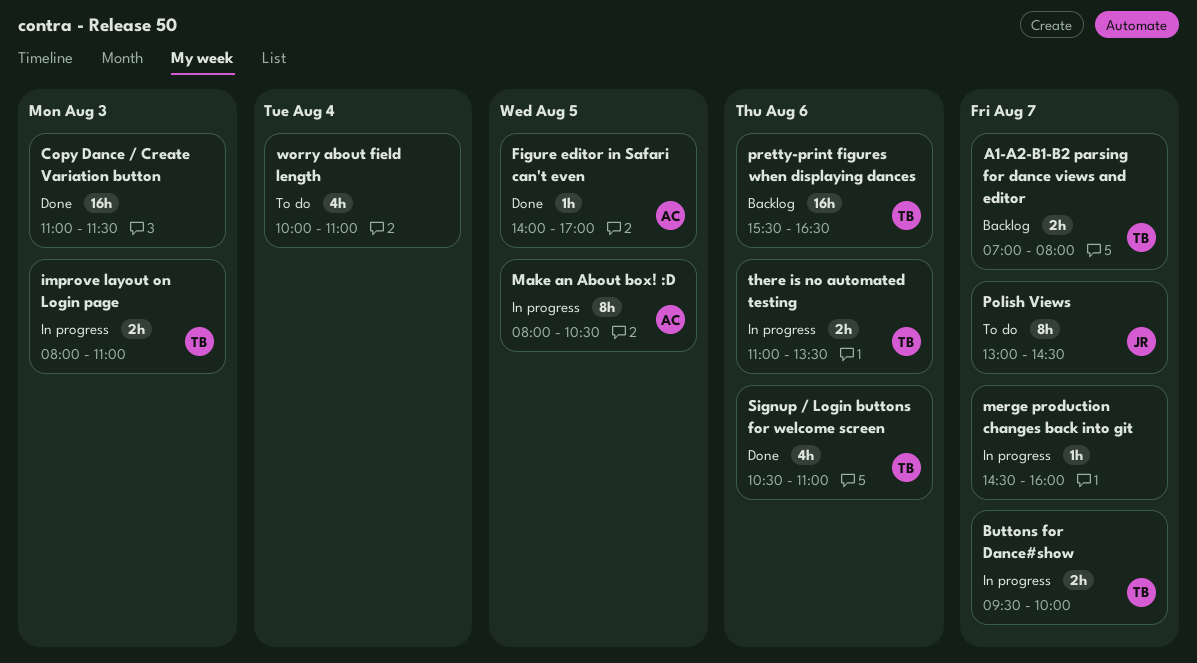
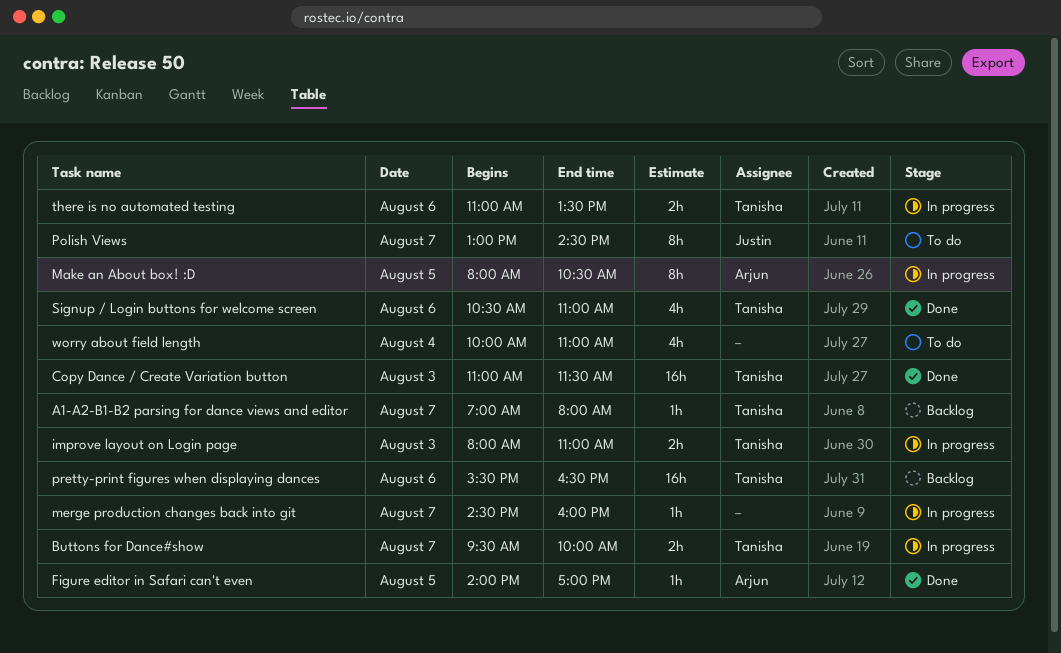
A1-A2-B1-B2 parsing for dance views and editor, estimate: 2h -> 1h
Copy Dance / Create Variation button, owner: none -> Tanisha

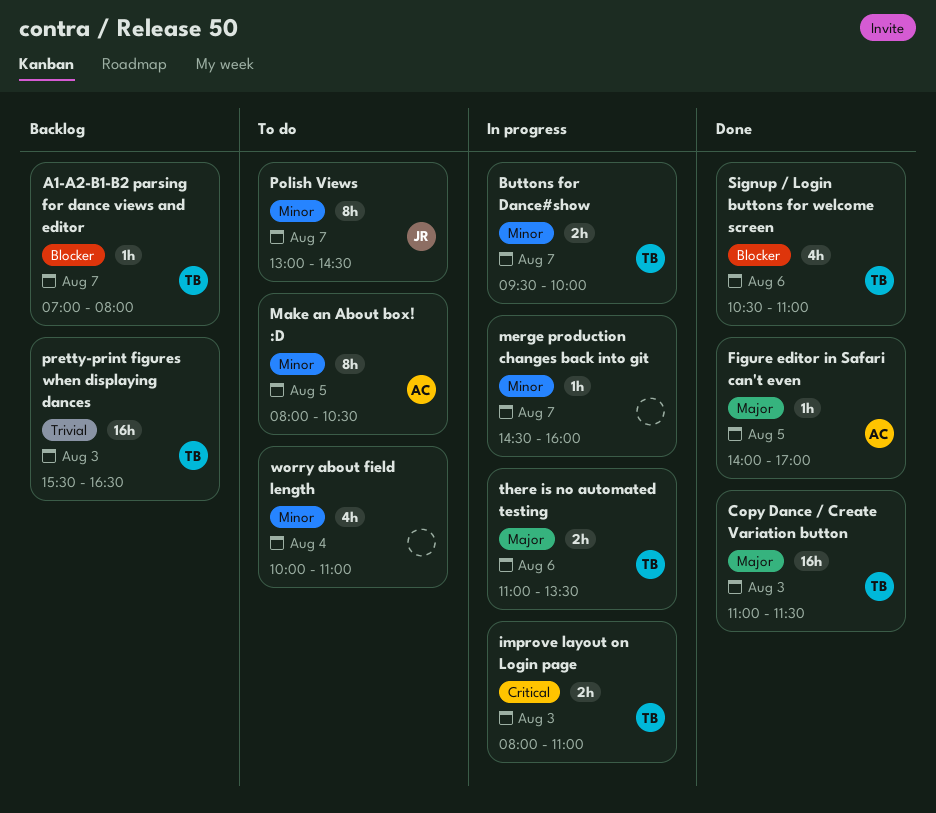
Make an About box! :D, status: In progress -> To do
pretty-print figures when displaying dances, day: Aug 6 -> Aug 3

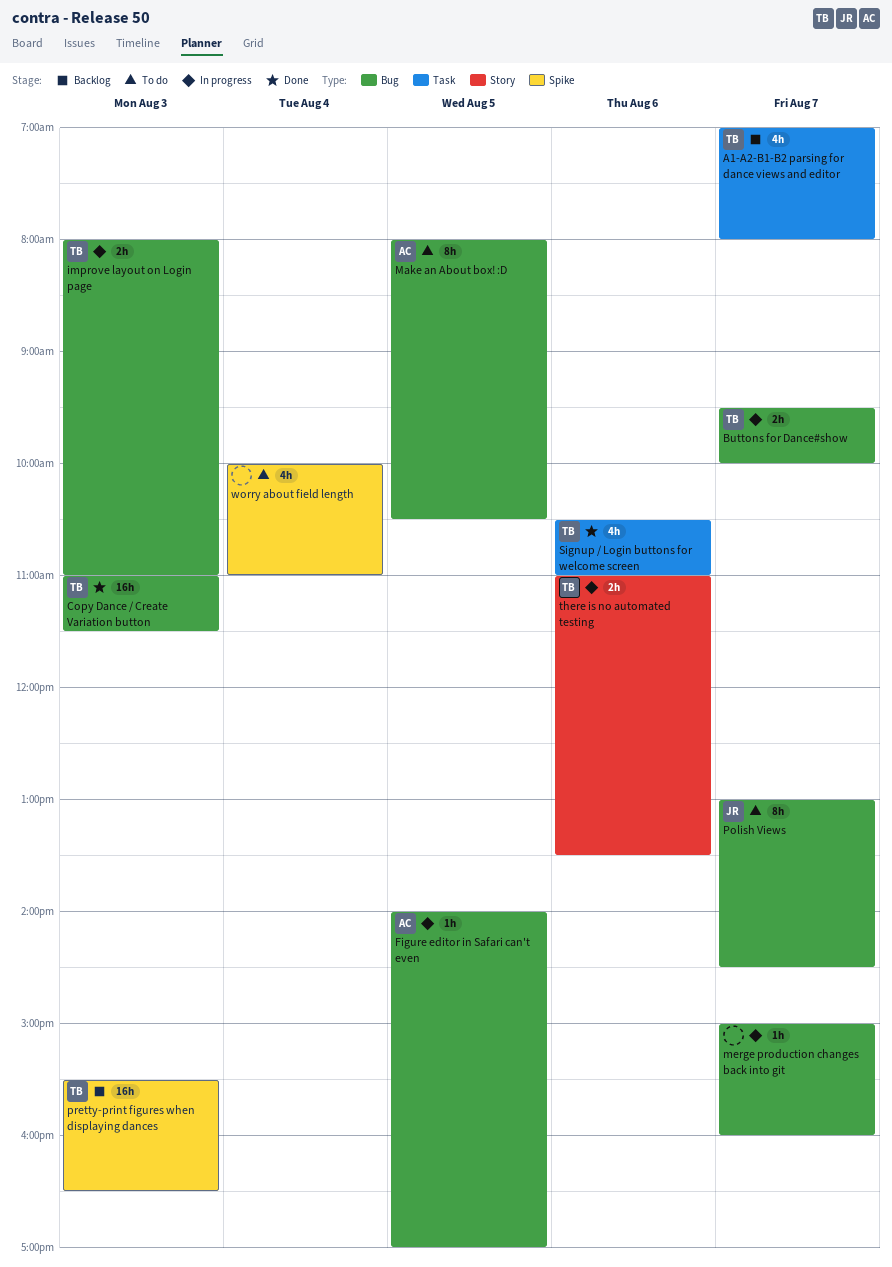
A1-A2-B1-B2 parsing for dance views and editor, estimate: 1h -> 4h
Figure editor in Safari can't even, status: Done -> In progress
merge production changes back into git, begins: 14:30 -> 15:00

